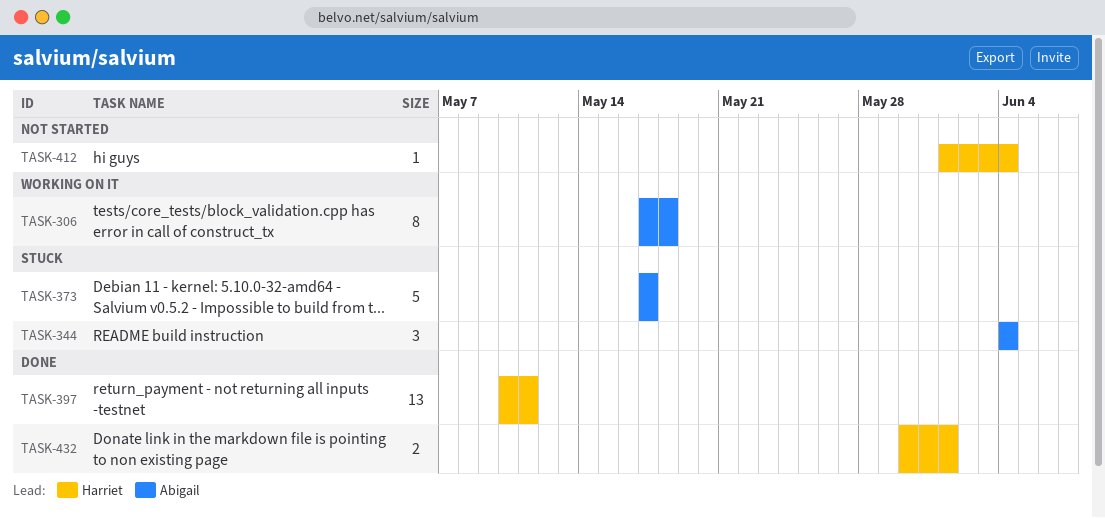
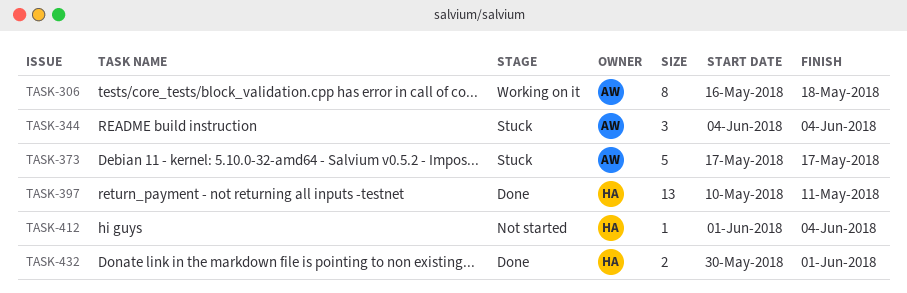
TASK-306, start: May 17 -> May 16

